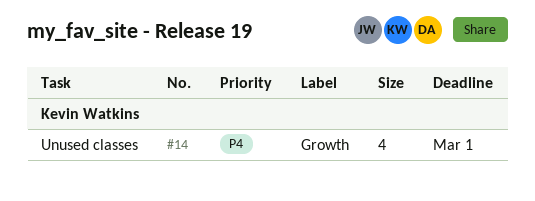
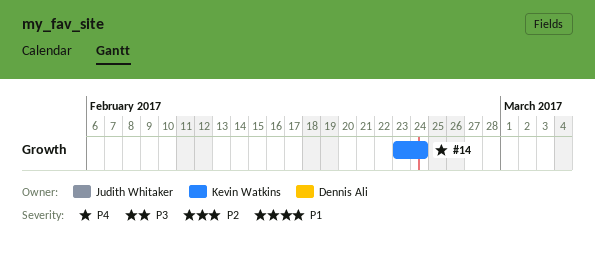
#14, due: Mar 1 -> Feb 24

